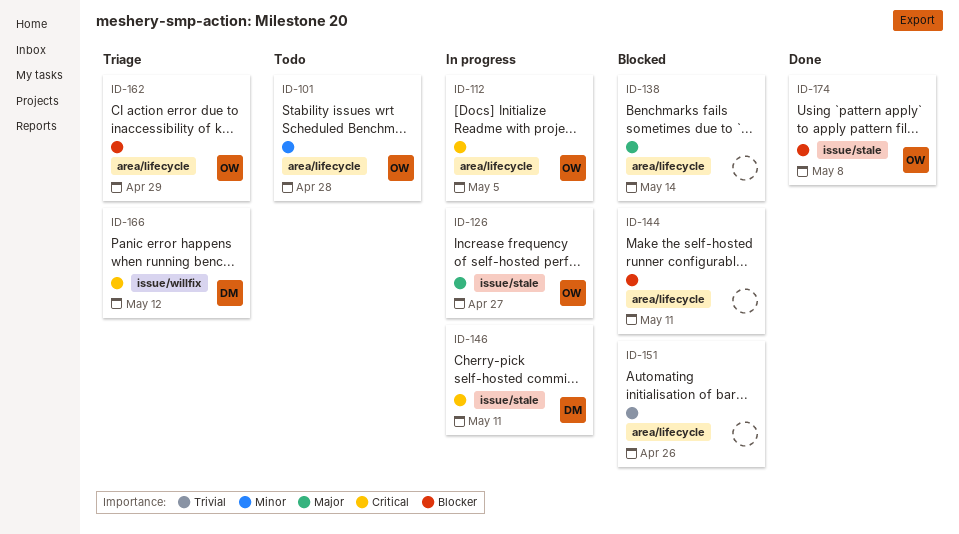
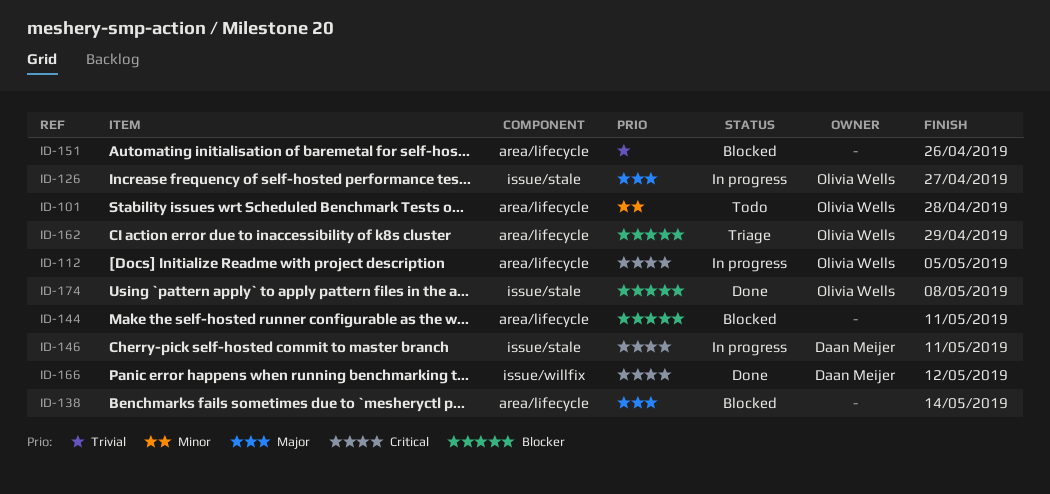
ID-166, status: Triage -> Done

